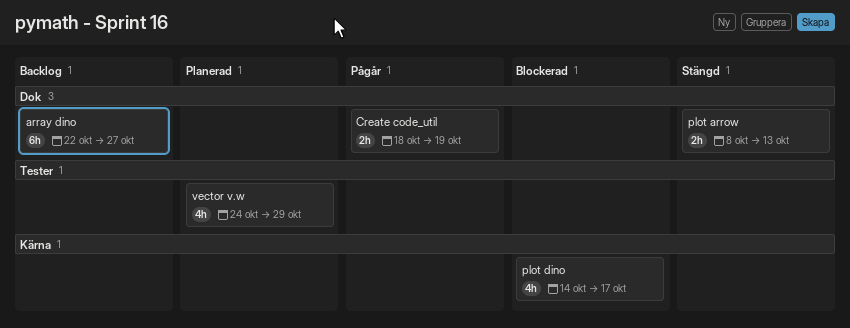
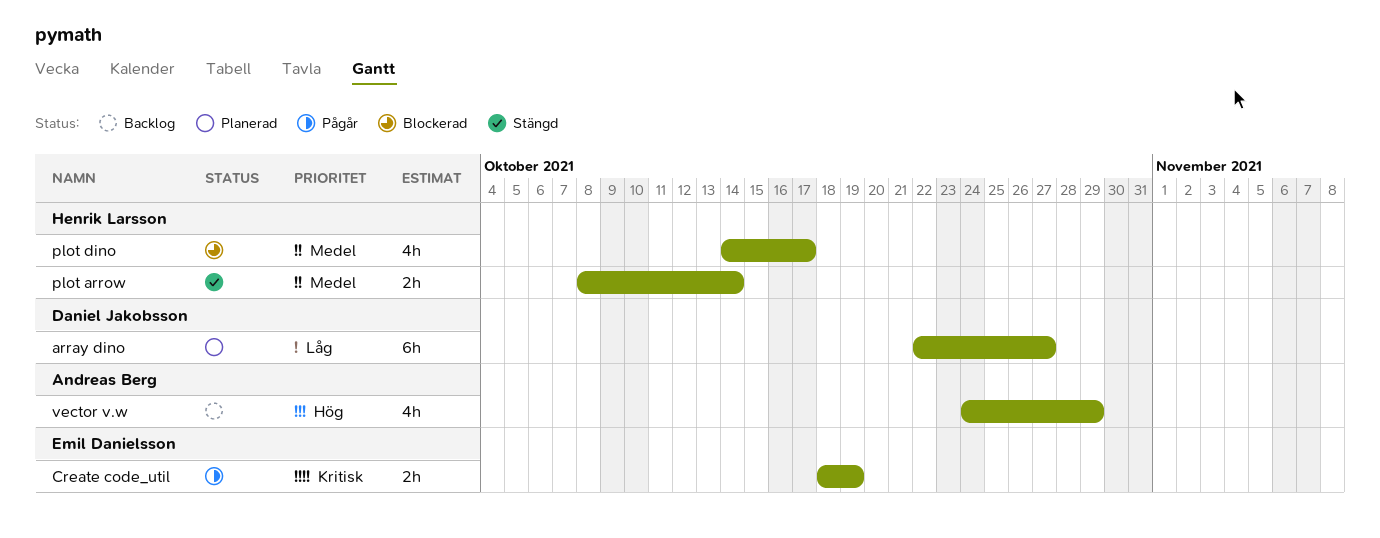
array dino, status: Backlog -> Planerad
plot arrow, due: Oct 13 -> Oct 14
vector v.w, status: Planerad -> Backlog

